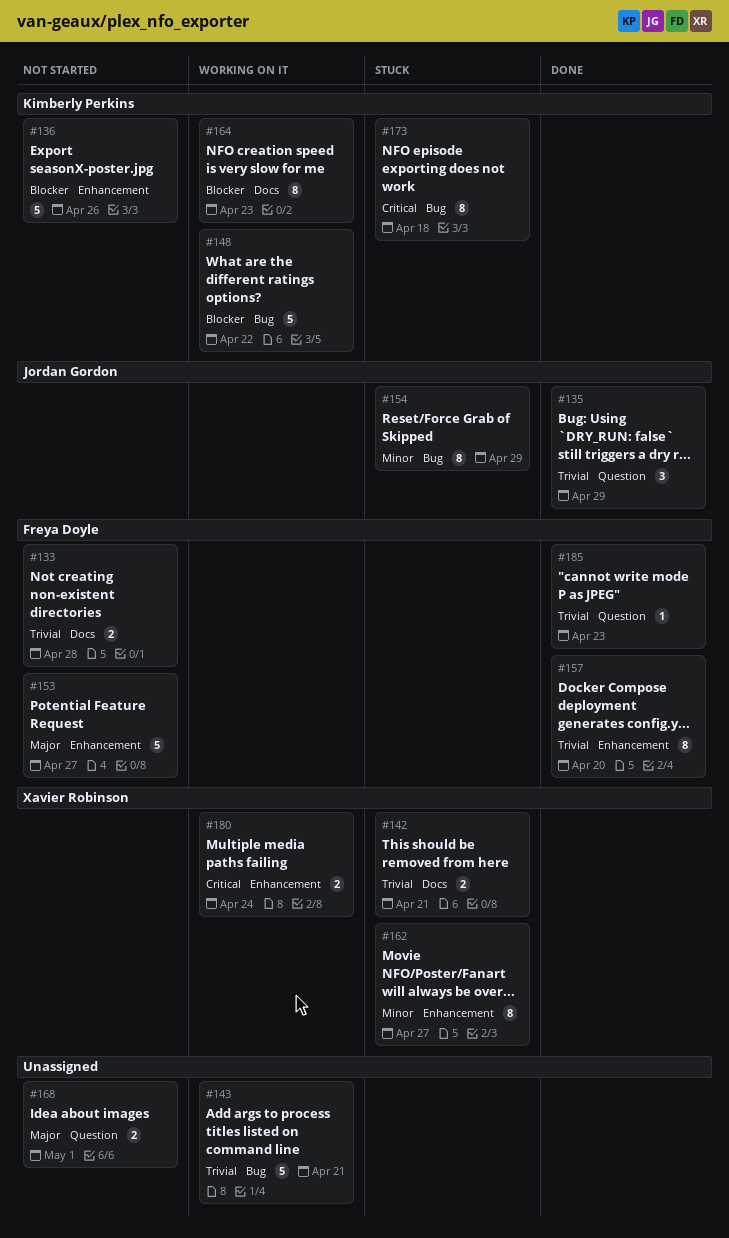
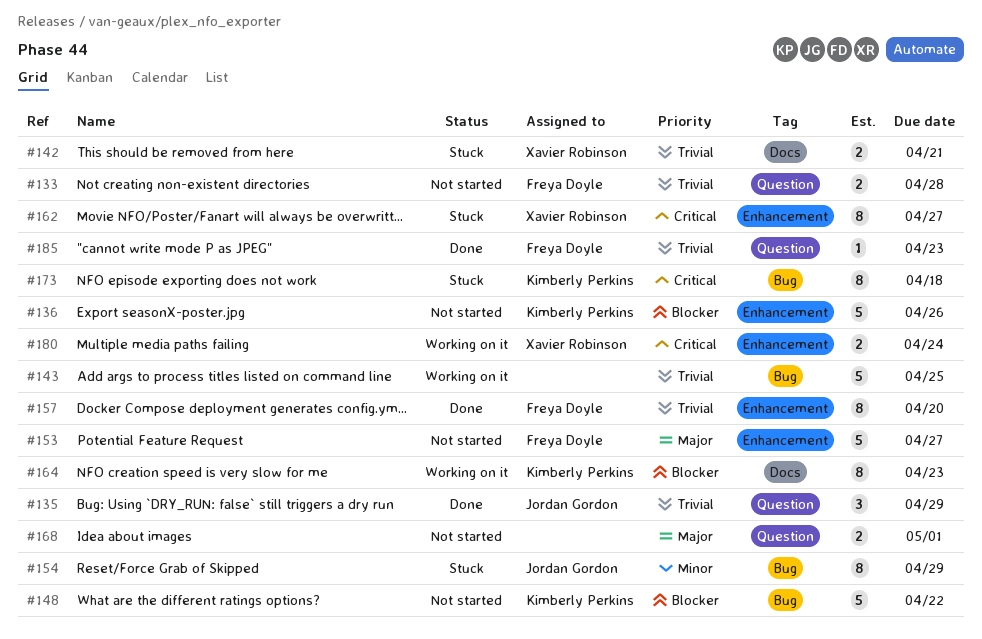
#133, label: Docs -> Question
#143, due: Apr 21 -> Apr 25
#148, status: Working on it -> Not started
#162, priority: Minor -> Critical

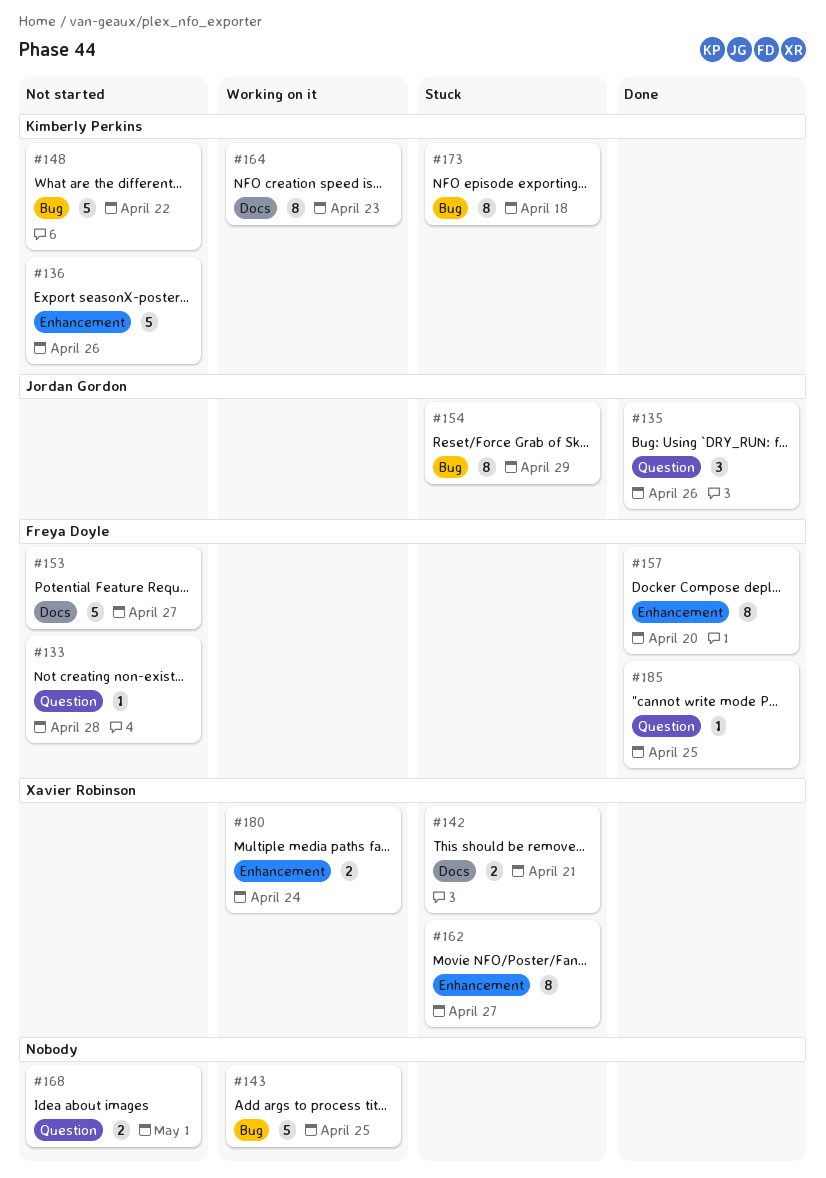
#133, estimate: 2 -> 1
#135, due: Apr 29 -> Apr 26
#153, label: Enhancement -> Docs
#185, due: Apr 23 -> Apr 25

